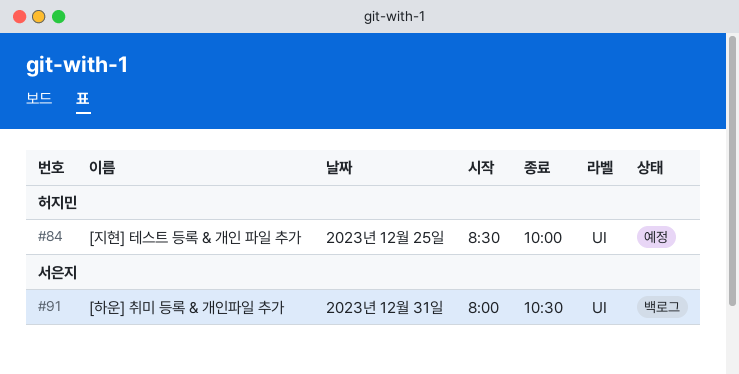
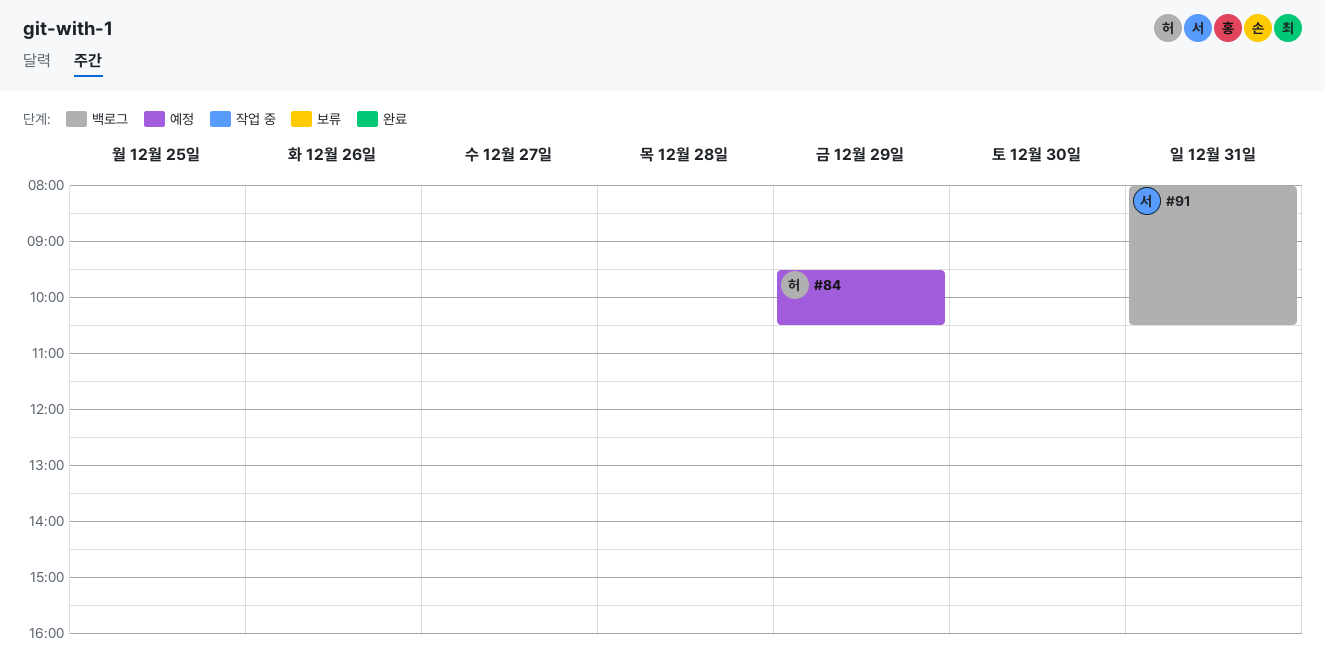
#84, day: Dec 25 -> Dec 29
#84, begins: 08:30 -> 09:30
#84, ends: 10:00 -> 10:30

